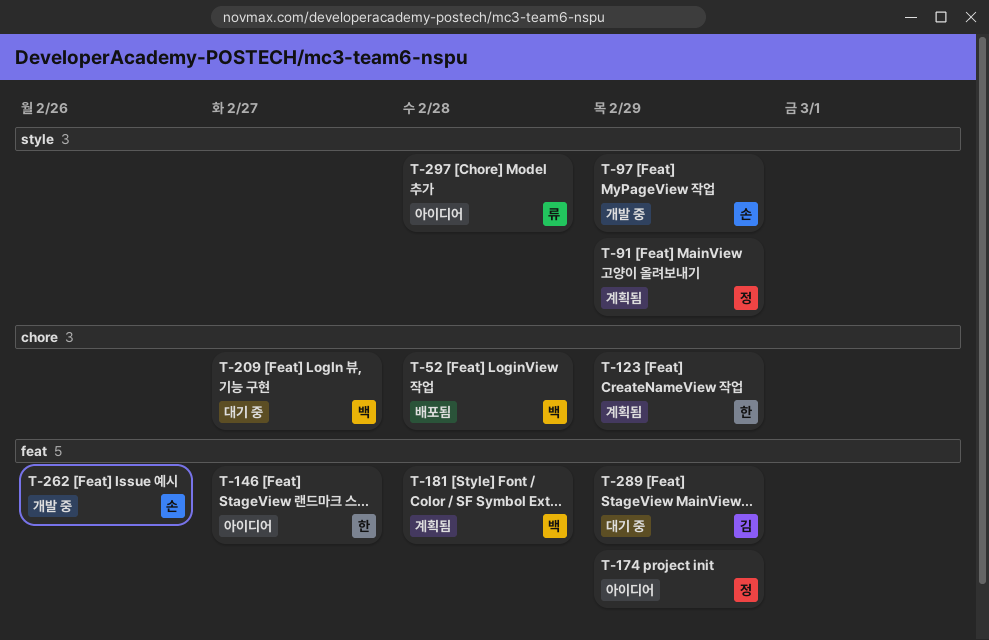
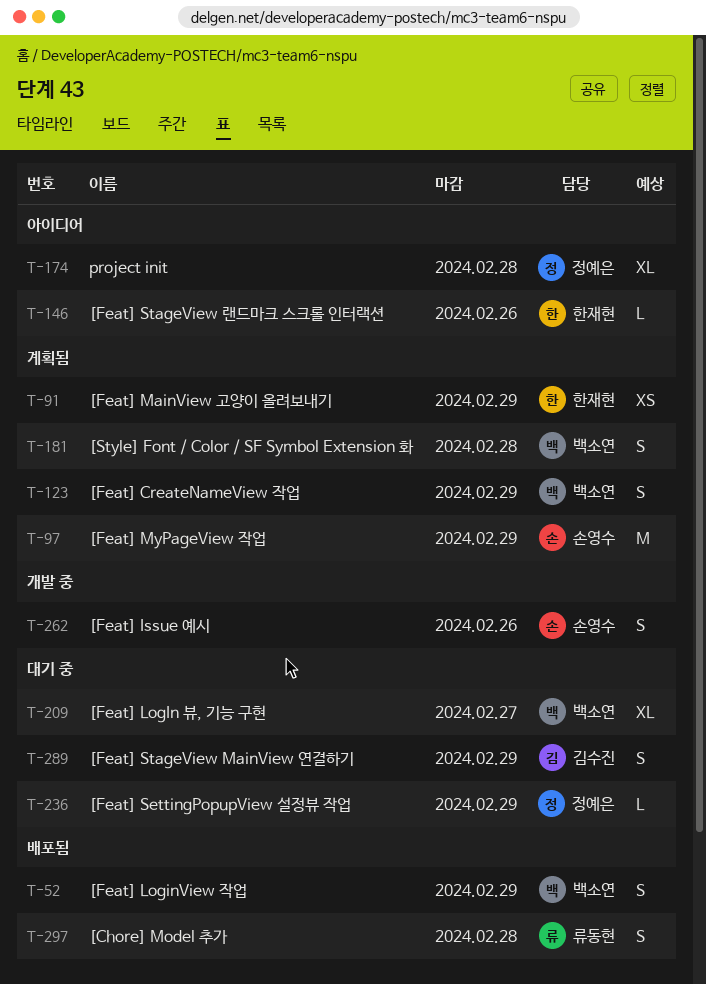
T-52, due: Feb 28 -> Feb 29
T-91, owner: 정예은 -> 한재현
T-97, status: 개발 중 -> 계획됨
T-123, owner: 한재현 -> 백소연
T-146, due: Feb 27 -> Feb 26
T-174, due: Feb 29 -> Feb 28
T-236: none -> present
T-297, status: 아이디어 -> 배포됨

